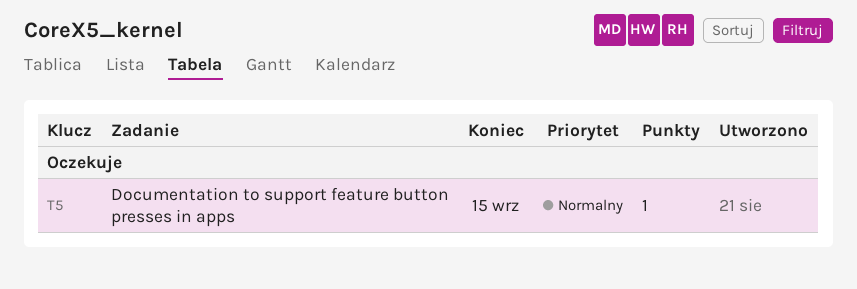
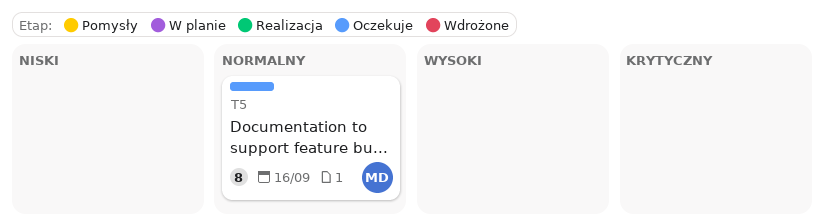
T5, estimate: 1 -> 8
T5, due: Sep 15 -> Sep 16

